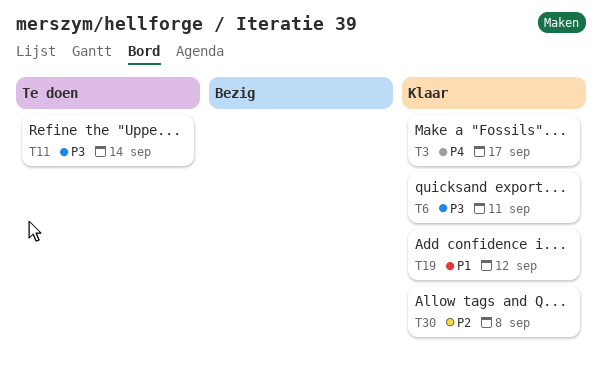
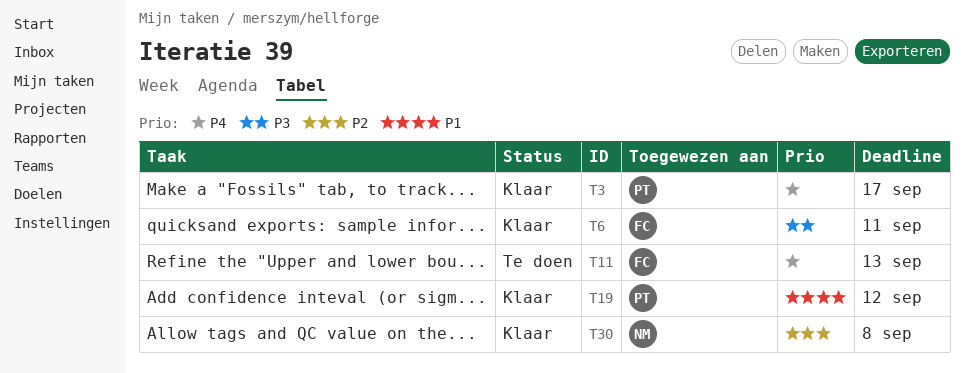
T11, priority: P3 -> P4
T11, due: Sep 14 -> Sep 13

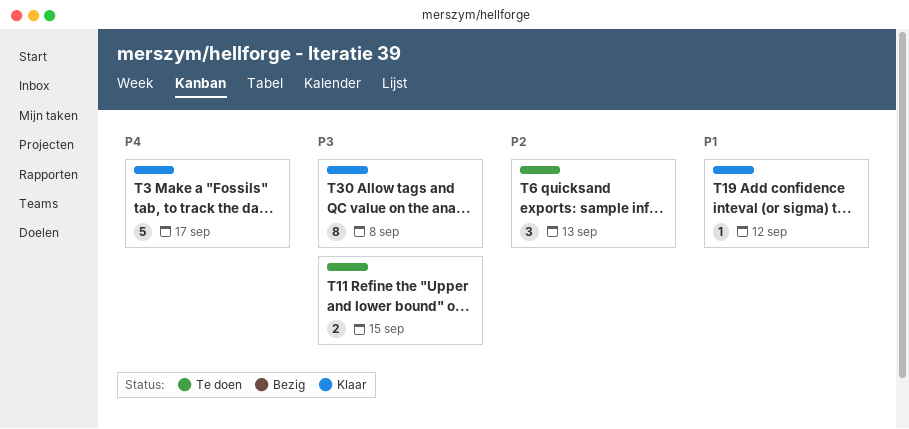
T6, status: Klaar -> Te doen
T6, priority: P3 -> P2
T6, due: Sep 11 -> Sep 13
T11, priority: P4 -> P3
T11, due: Sep 13 -> Sep 15
T30, priority: P2 -> P3

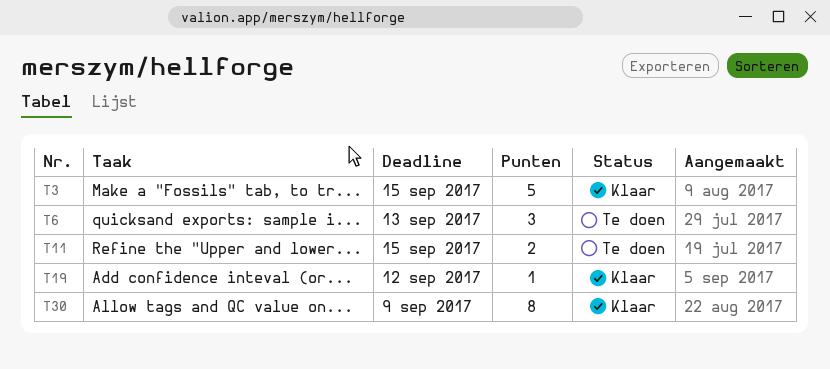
T3, due: Sep 17 -> Sep 15
T30, due: Sep 8 -> Sep 9

